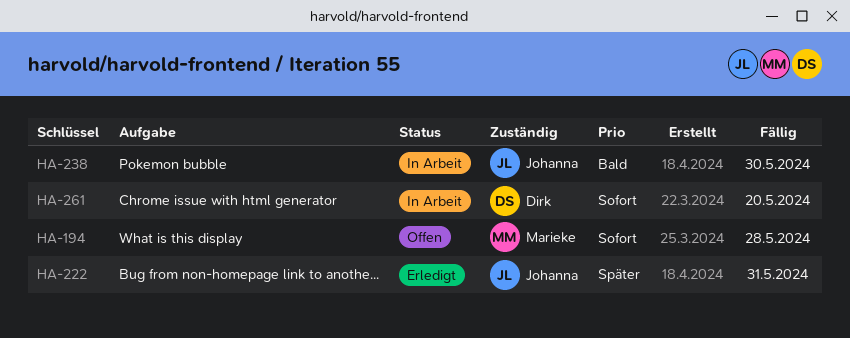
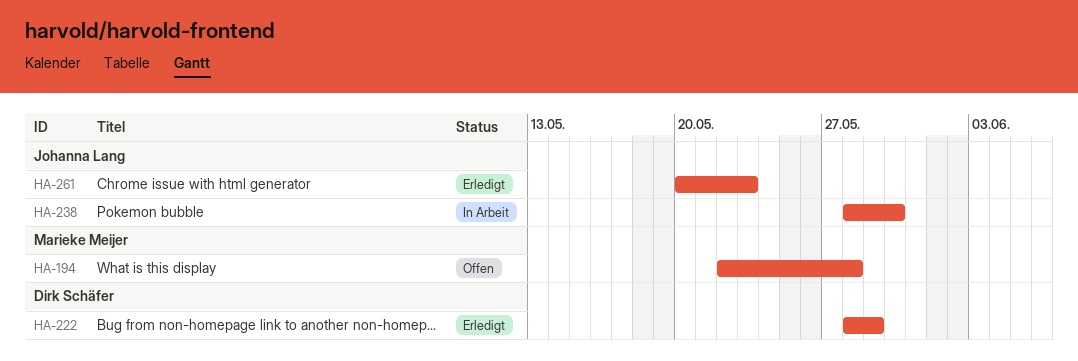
HA-222, owner: Johanna Lang -> Dirk Schäfer
HA-222, due: May 31 -> May 29
HA-261, status: In Arbeit -> Erledigt
HA-261, owner: Dirk Schäfer -> Johanna Lang
HA-261, due: May 20 -> May 23

